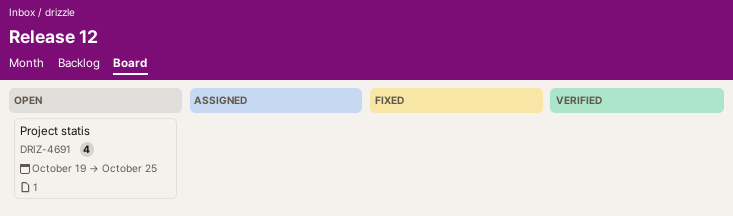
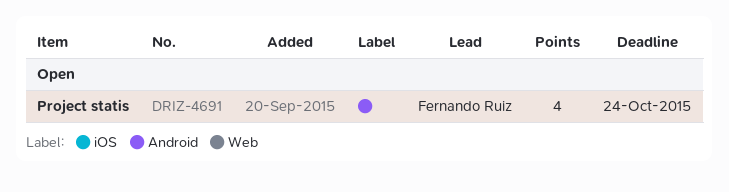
DRIZ-4691, due: Oct 25 -> Oct 24

